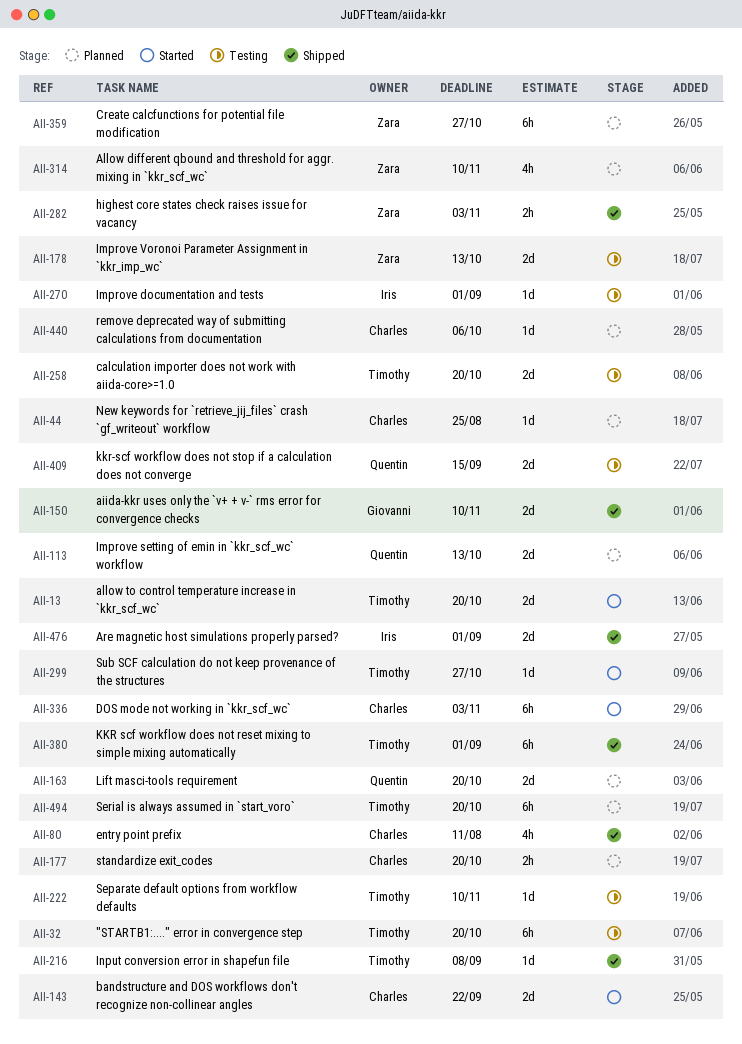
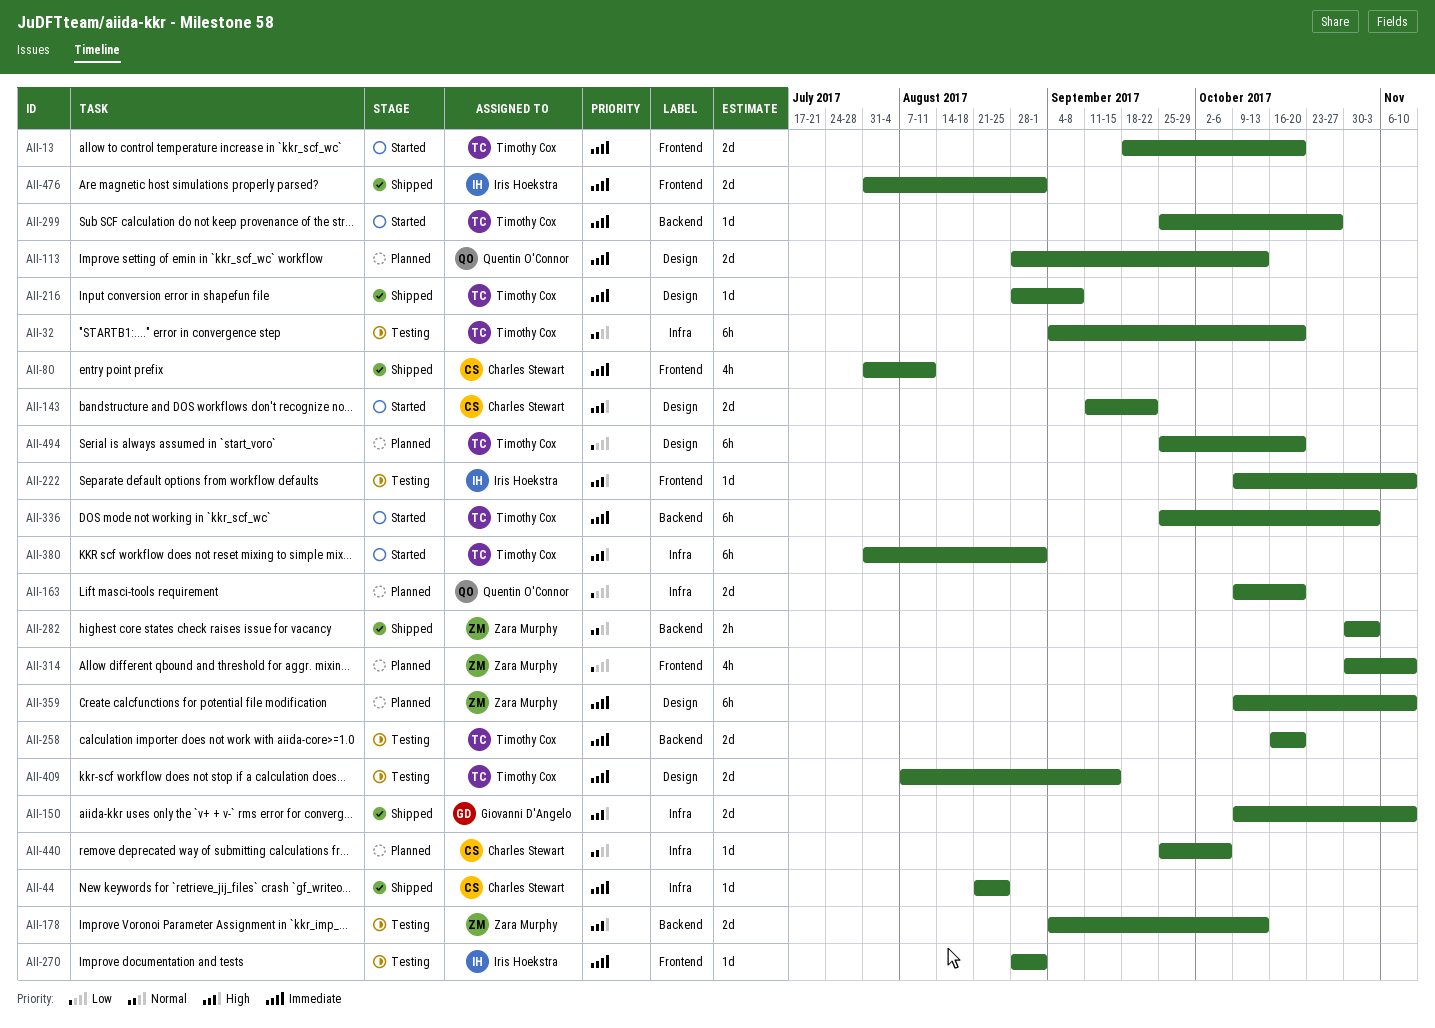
AII-44, status: Planned -> Shipped
AII-177: present -> none
AII-222, owner: Timothy Cox -> Iris Hoekstra
AII-336, owner: Charles Stewart -> Timothy Cox
AII-359, due: Oct 27 -> Nov 10
AII-380, status: Shipped -> Started
AII-409, owner: Quentin O'Connor -> Timothy Cox

